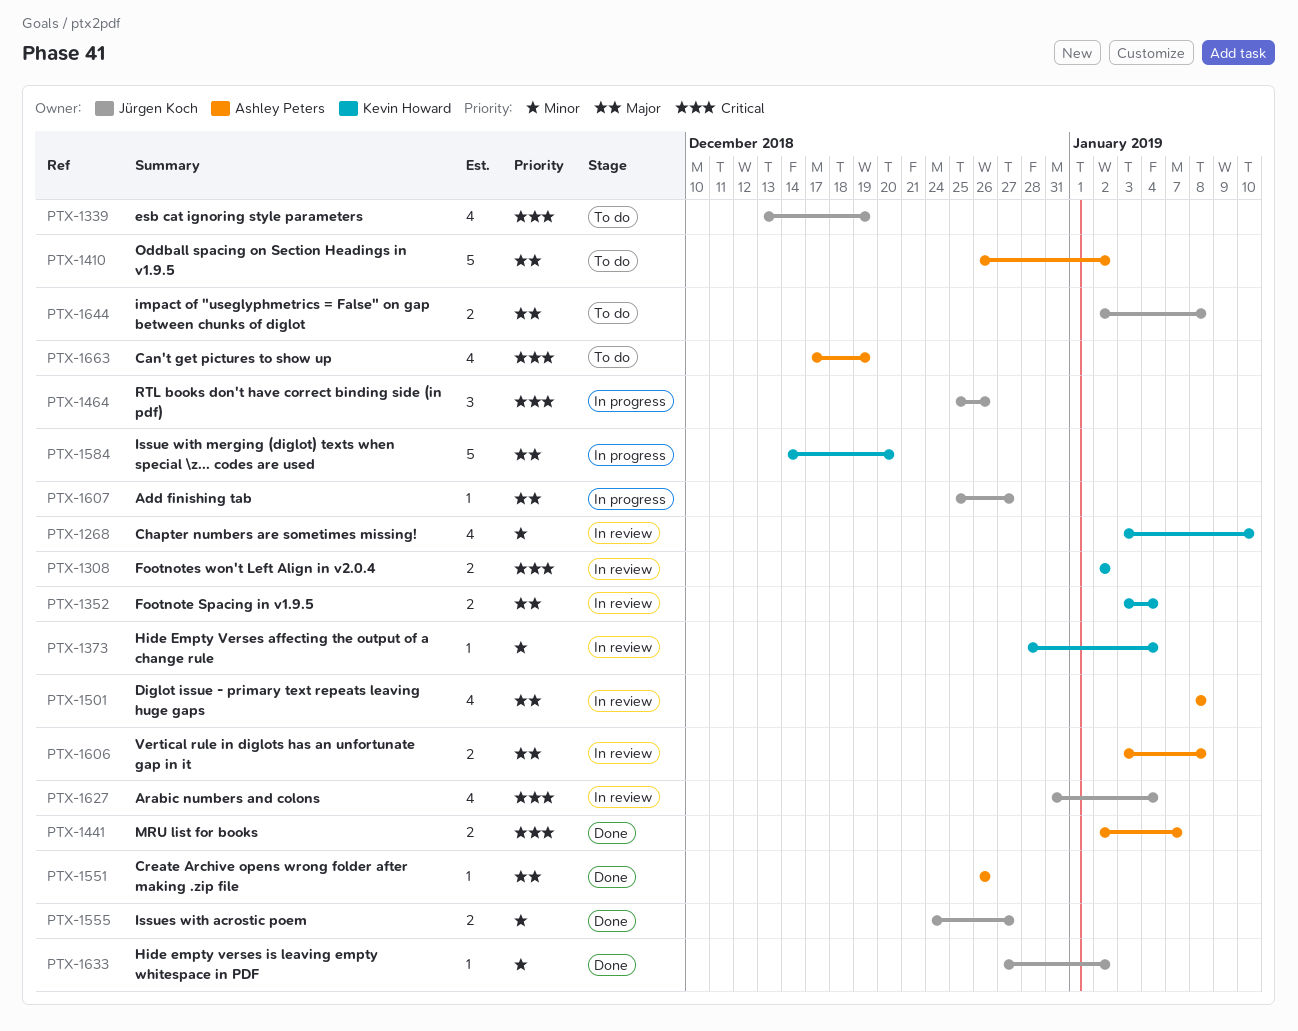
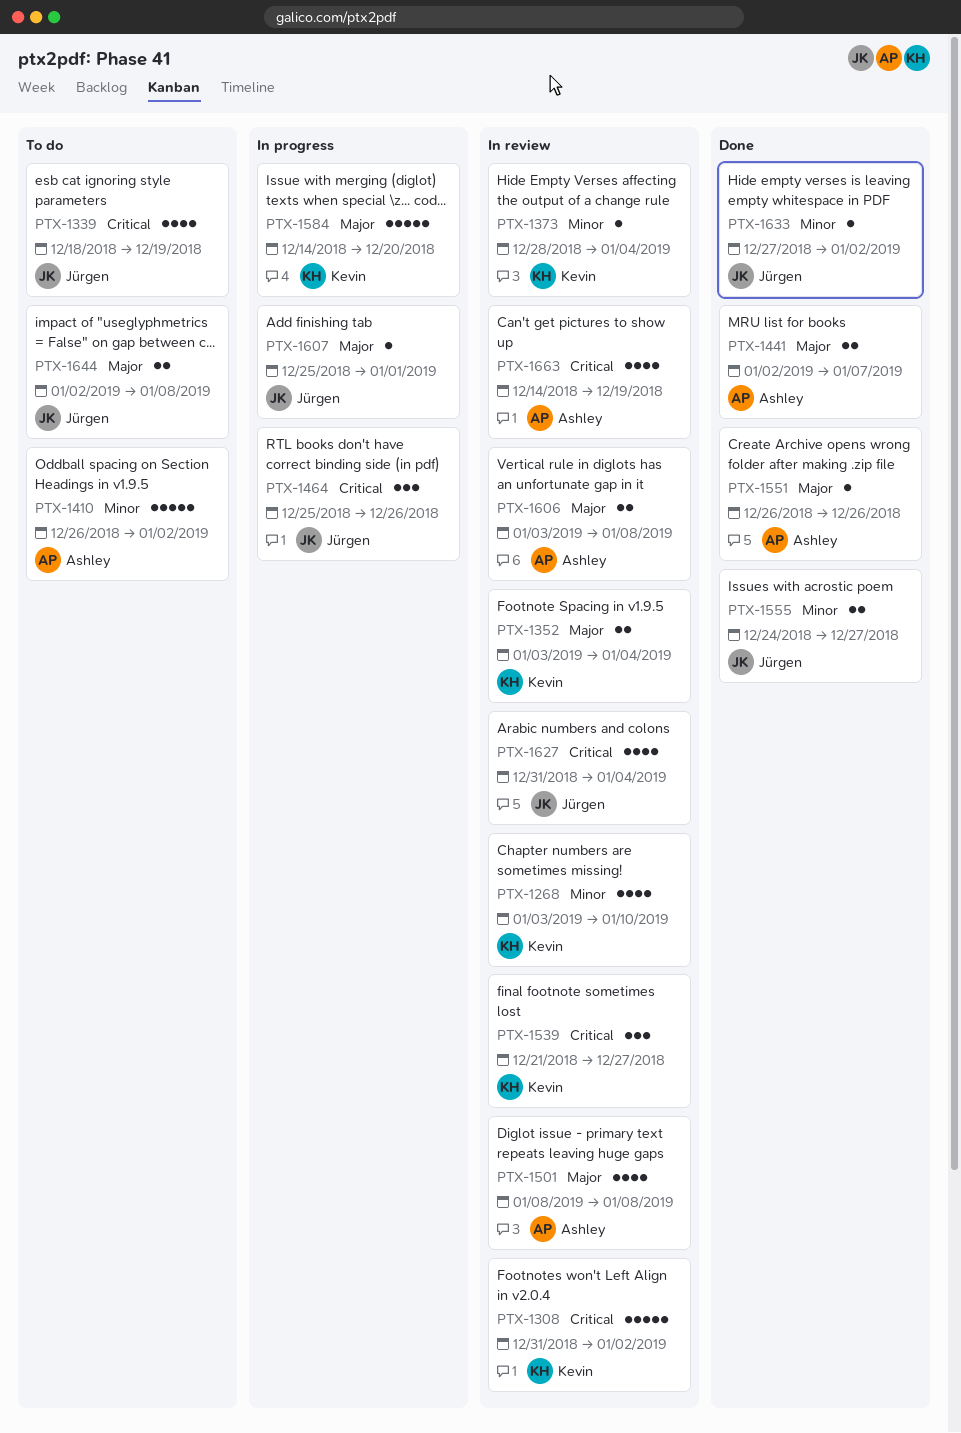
PTX-1308, estimate: 2 -> 5
PTX-1308, start: Jan 2 -> Dec 31
PTX-1339, start: Dec 13 -> Dec 18
PTX-1410, priority: Major -> Minor
PTX-1441, priority: Critical -> Major
PTX-1539: none -> present
PTX-1607, due: Dec 27 -> Jan 1
PTX-1663, status: To do -> In review
PTX-1663, start: Dec 17 -> Dec 14

